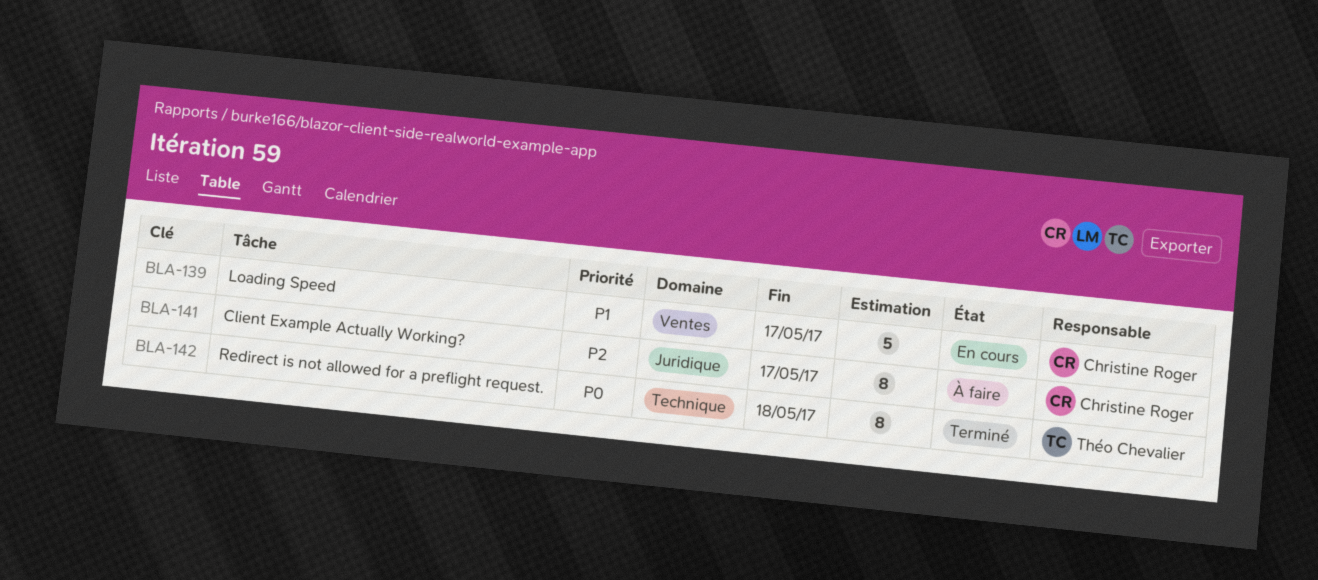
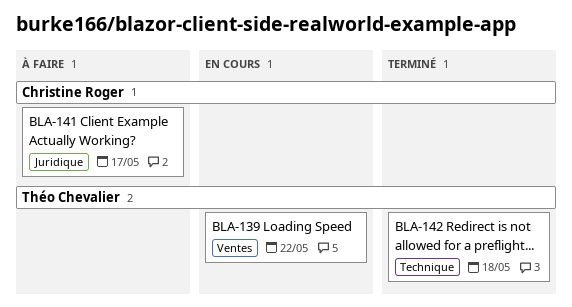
BLA-139, owner: Christine Roger -> Théo Chevalier
BLA-139, due: May 17 -> May 22

